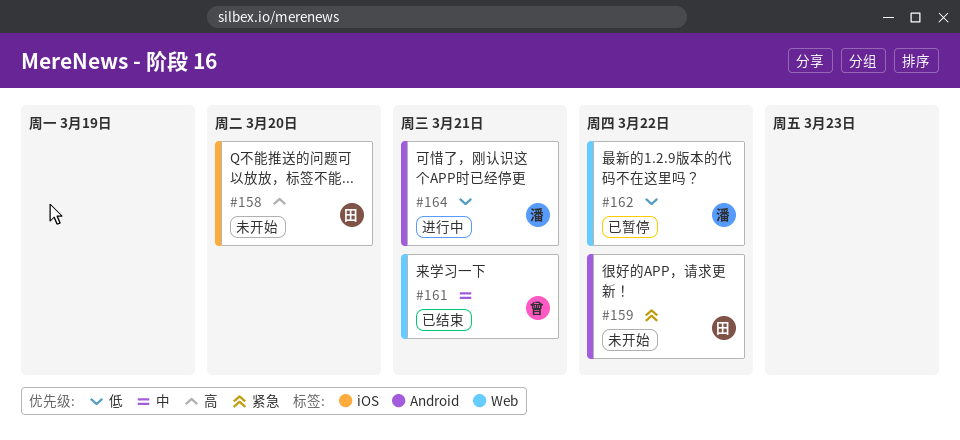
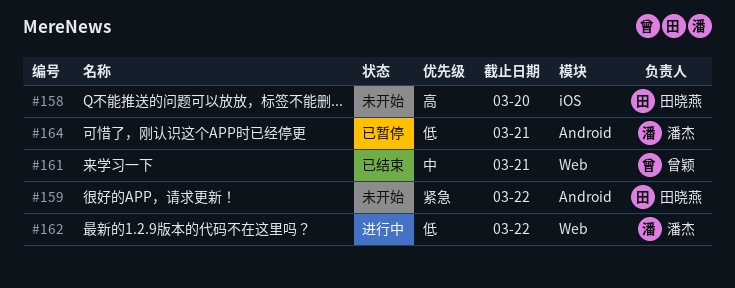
#162, status: 已暂停 -> 进行中
#164, status: 进行中 -> 已暂停

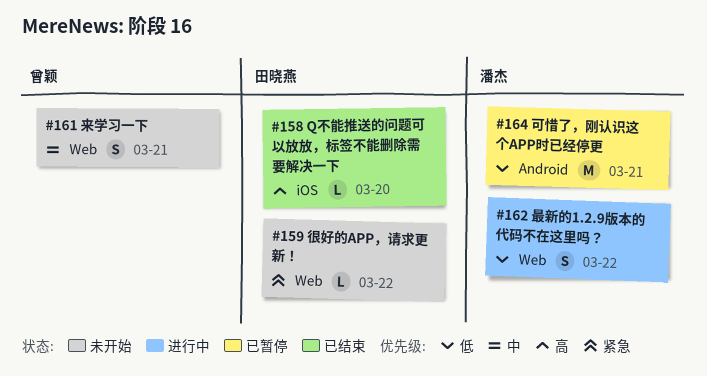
#158, status: 未开始 -> 已结束
#159, label: Android -> Web
#161, status: 已结束 -> 未开始

